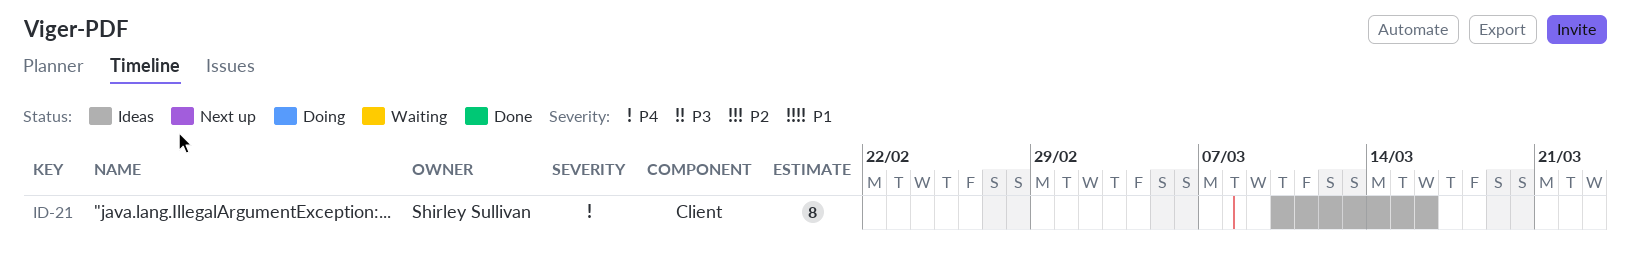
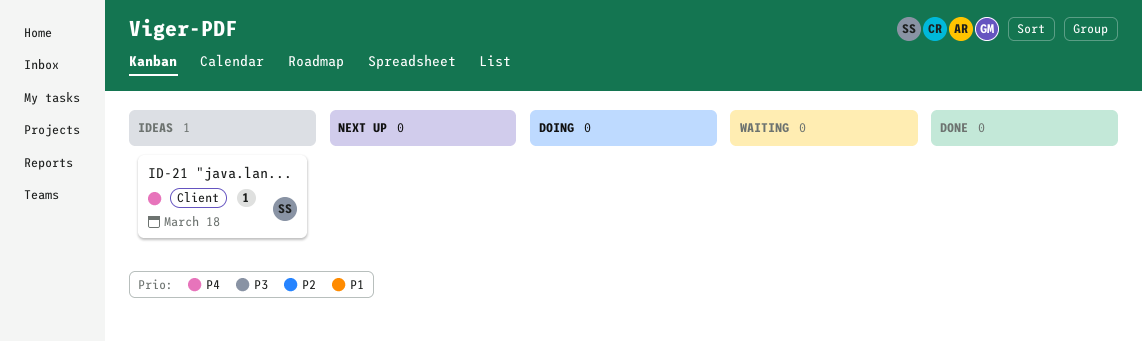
ID-21, estimate: 8 -> 1
ID-21, due: Mar 16 -> Mar 18

